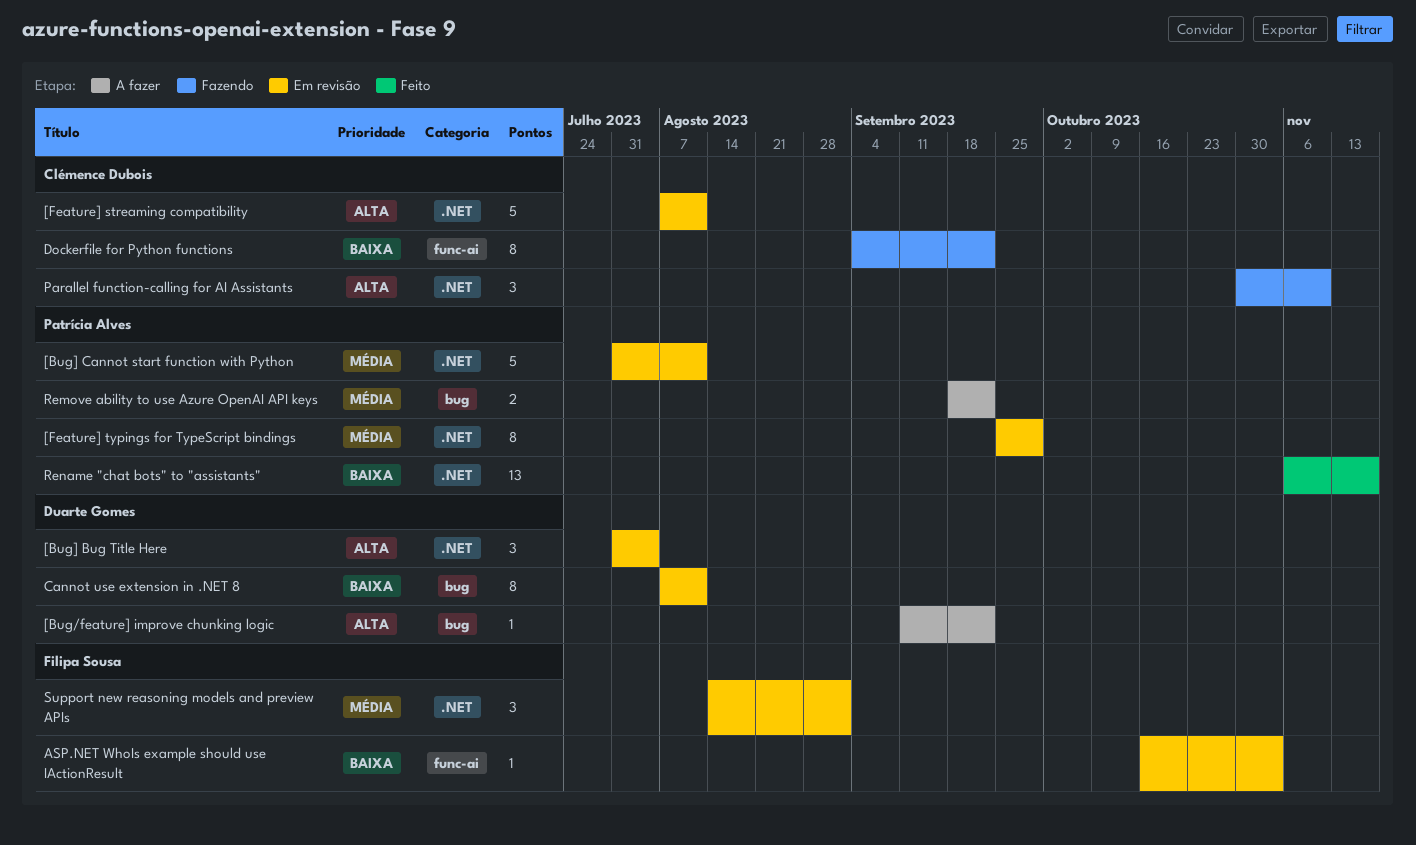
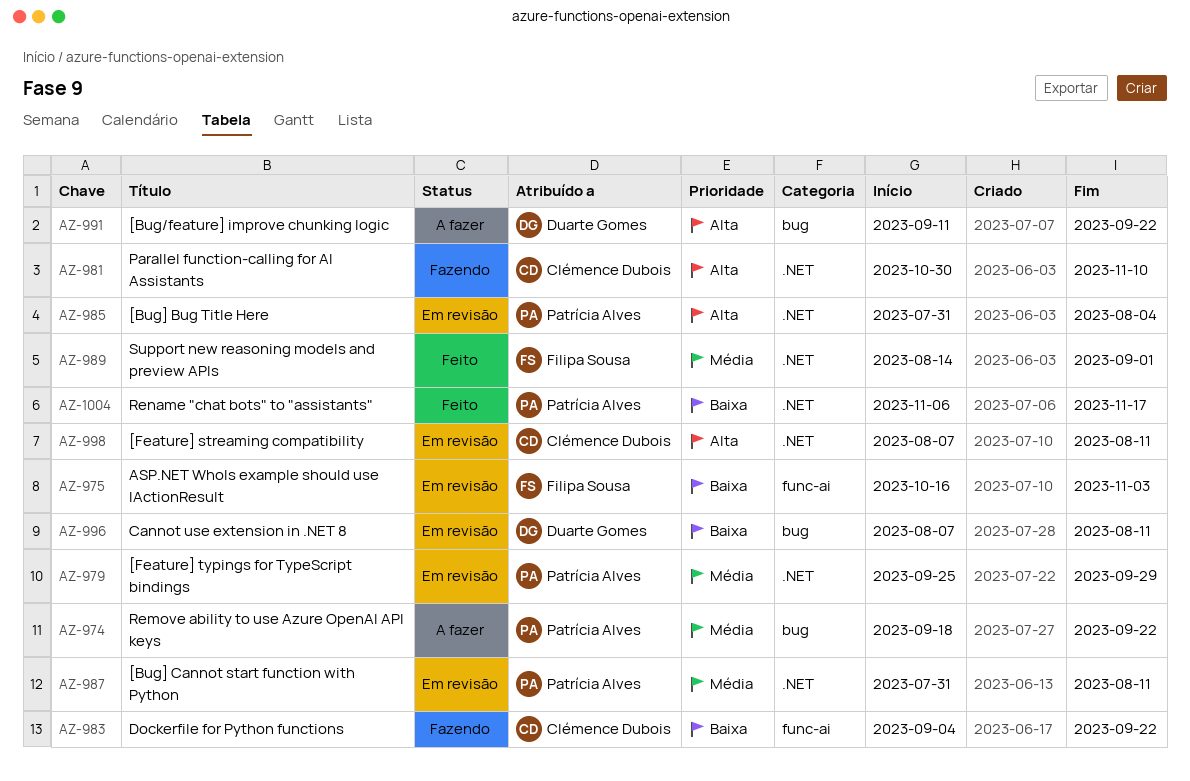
[Bug] Bug Title Here, owner: Duarte Gomes -> Patrícia Alves
Support new reasoning models and preview APIs, status: Em revisão -> Feito

